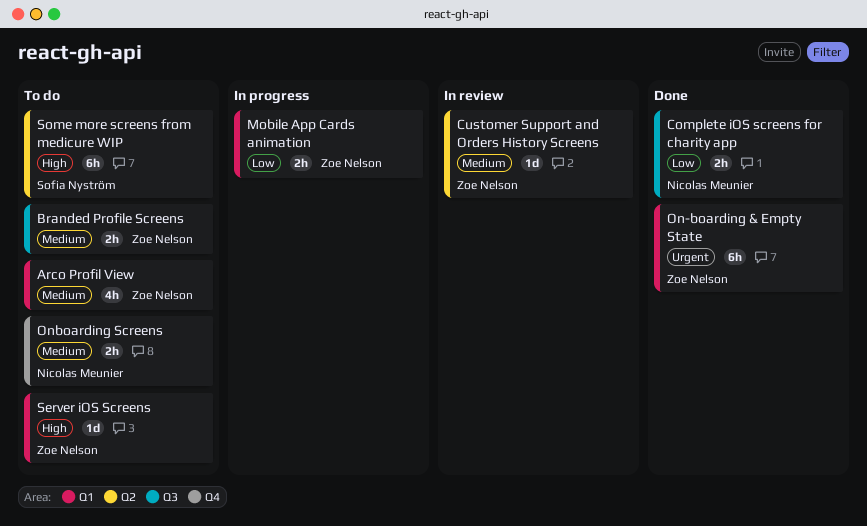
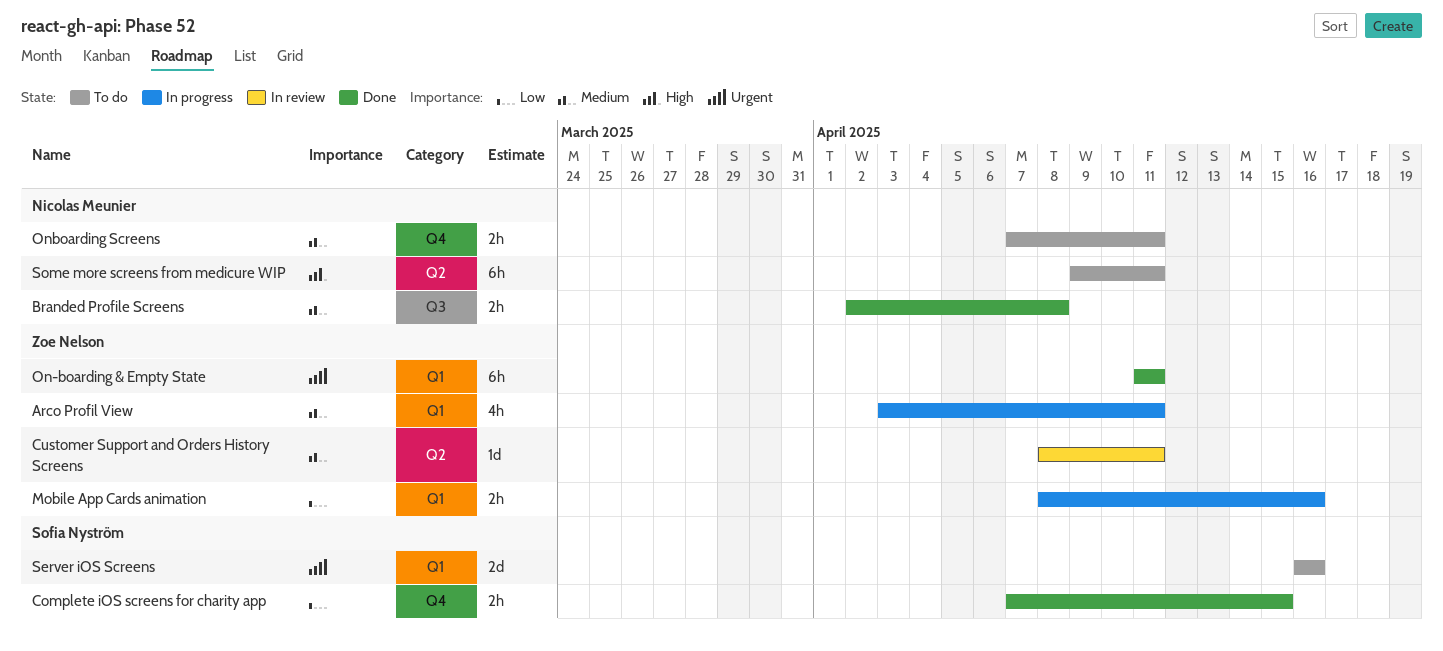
Arco Profil View, status: To do -> In progress
Branded Profile Screens, status: To do -> Done
Branded Profile Screens, owner: Zoe Nelson -> Nicolas Meunier
Complete iOS screens for charity app, owner: Nicolas Meunier -> Sofia Nyström
Complete iOS screens for charity app, label: Q3 -> Q4
Server iOS Screens, owner: Zoe Nelson -> Sofia Nyström
Server iOS Screens, priority: High -> Urgent
Server iOS Screens, estimate: 1d -> 2d
Some more screens from medicure WIP, owner: Sofia Nyström -> Nicolas Meunier

